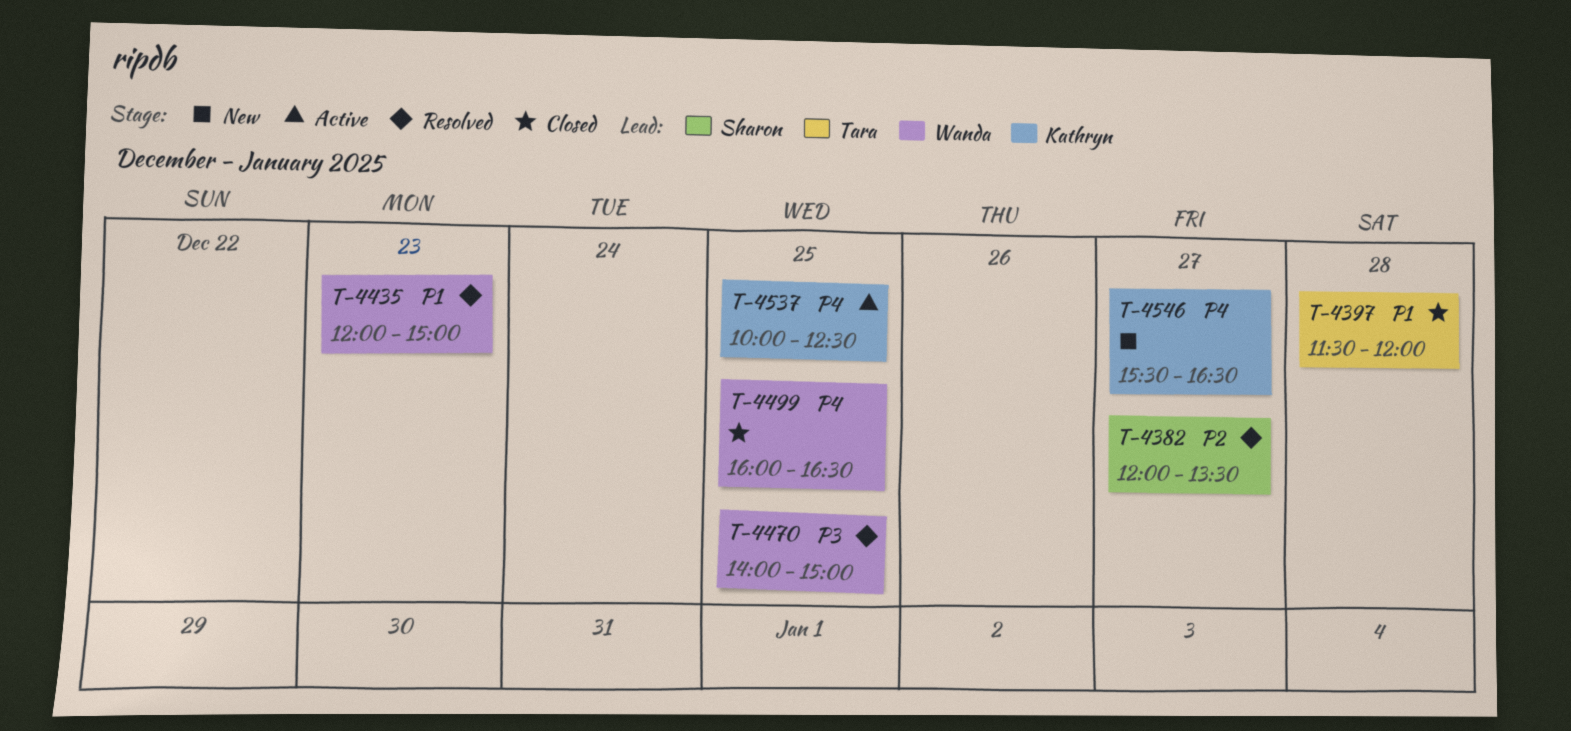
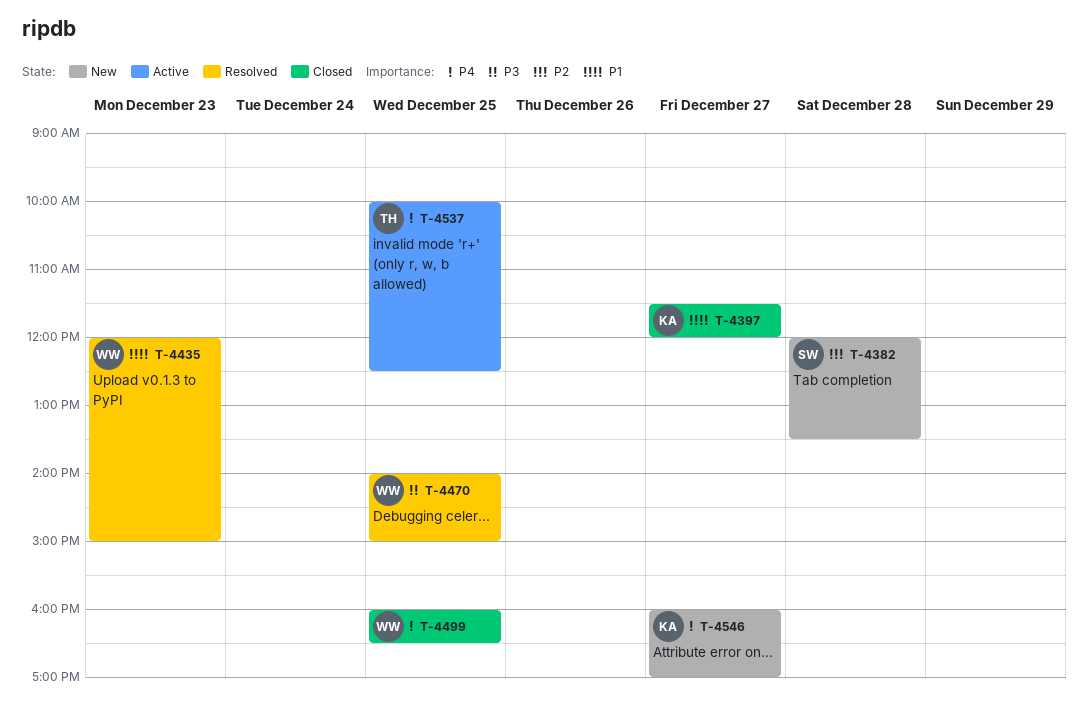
T-4382, status: Resolved -> New
T-4382, day: Dec 27 -> Dec 28
T-4397, owner: Tara -> Kathryn
T-4397, day: Dec 28 -> Dec 27
T-4537, owner: Kathryn -> Tara
T-4546, begins: 15:30 -> 16:00
T-4546, ends: 16:30 -> 17:00

